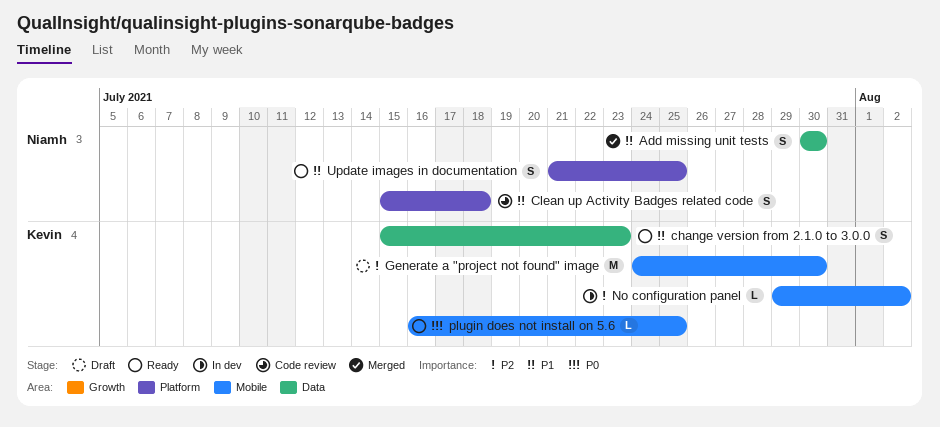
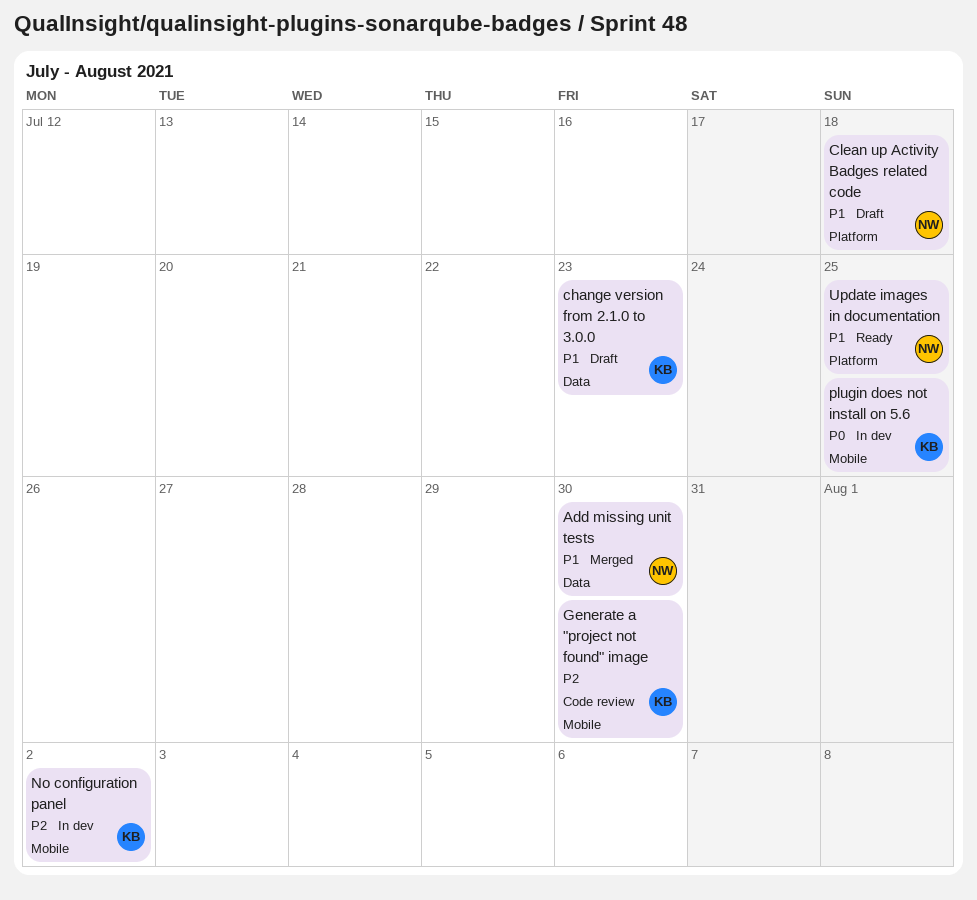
change version from 2.1.0 to 3.0.0, status: Ready -> Draft
Clean up Activity Badges related code, status: Code review -> Draft
Generate a "project not found" image, status: Draft -> Code review
plugin does not install on 5.6, status: Ready -> In dev

